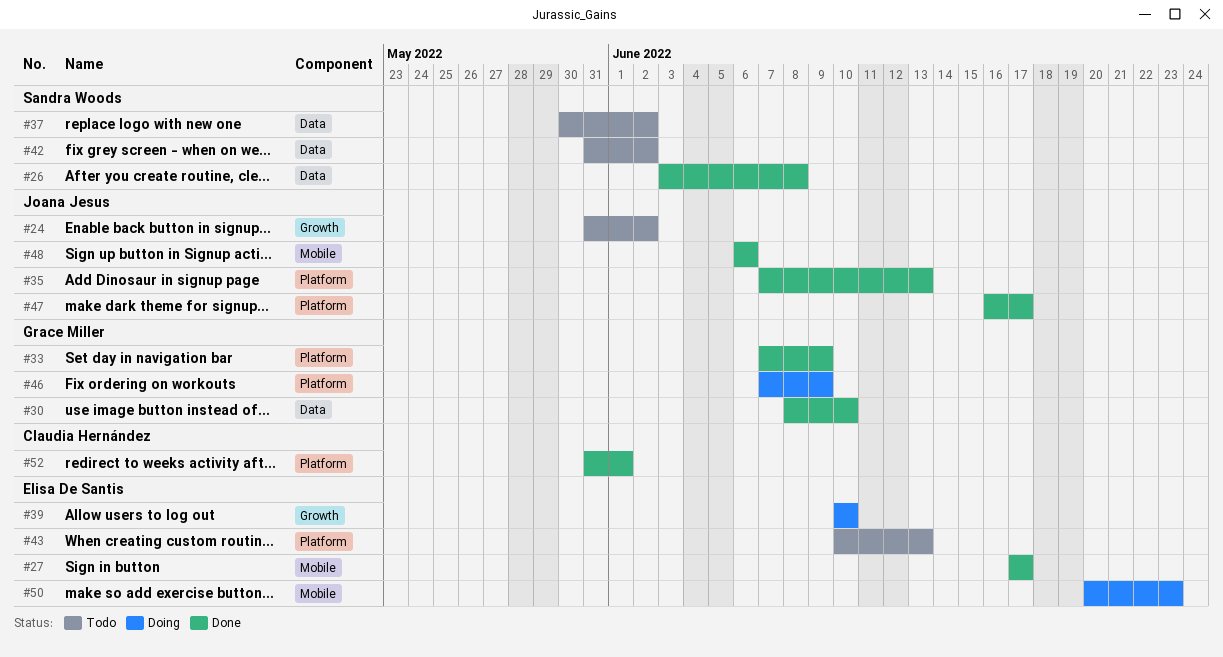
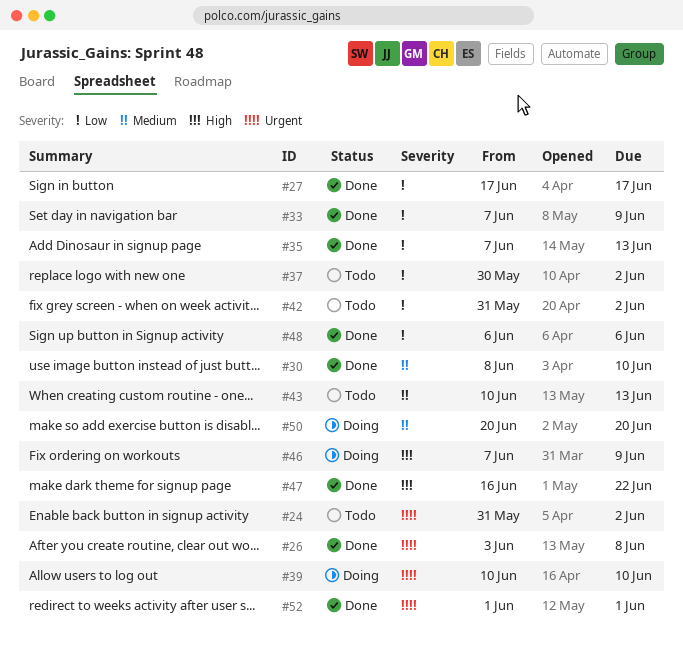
#47, due: Jun 17 -> Jun 22
#50, due: Jun 23 -> Jun 20
#52, start: May 31 -> Jun 1

